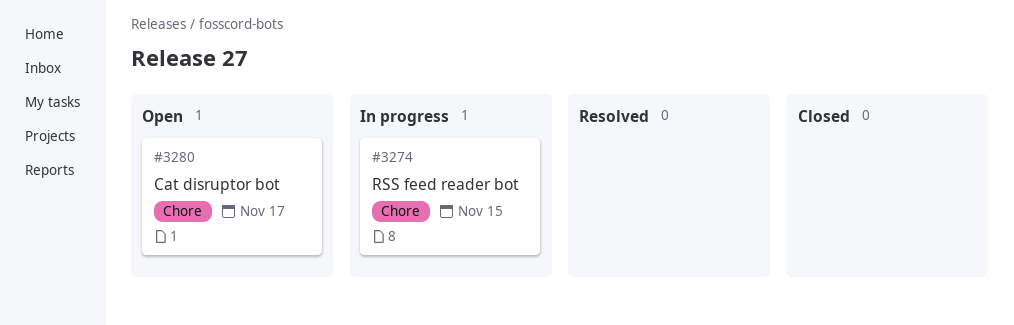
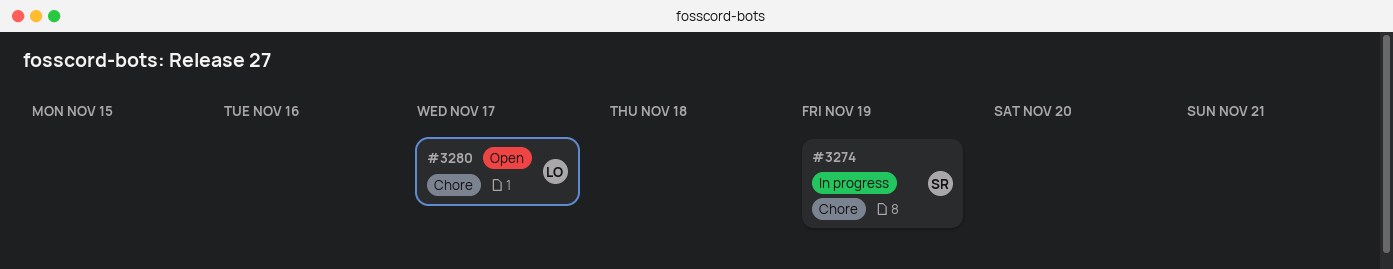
#3274, due: Nov 15 -> Nov 19

